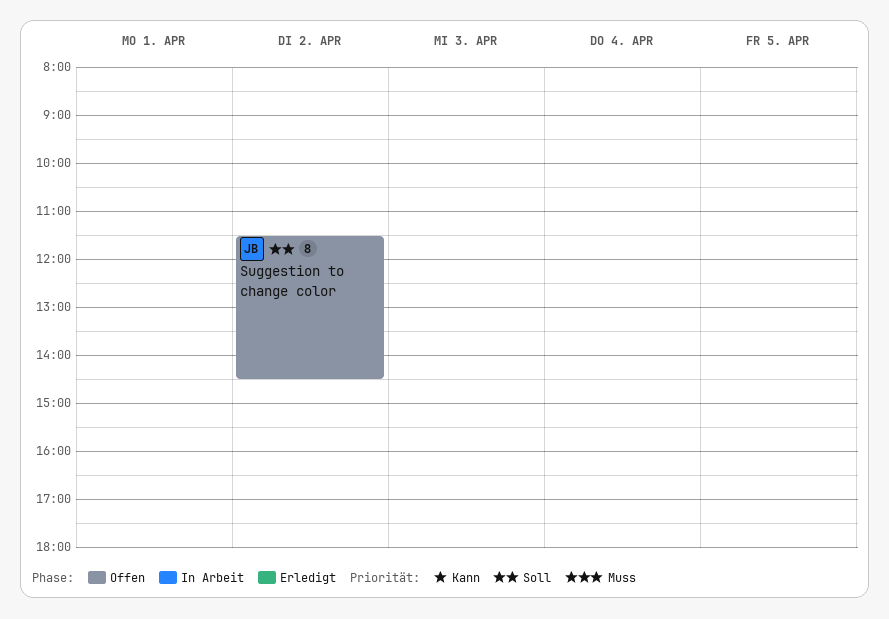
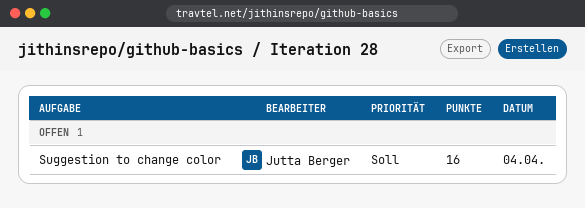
Suggestion to change color, estimate: 8 -> 16
Suggestion to change color, day: Apr 2 -> Apr 4

